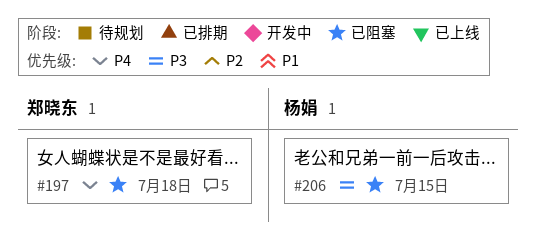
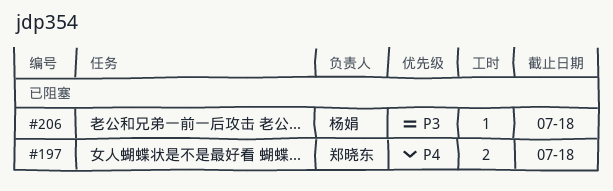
#206, due: Jul 15 -> Jul 18

